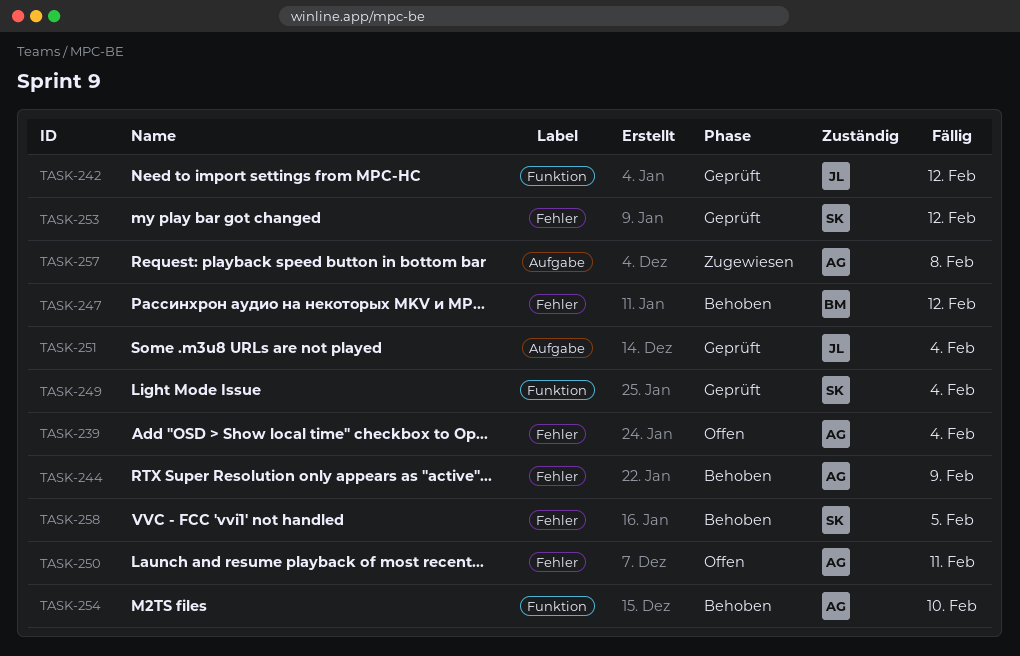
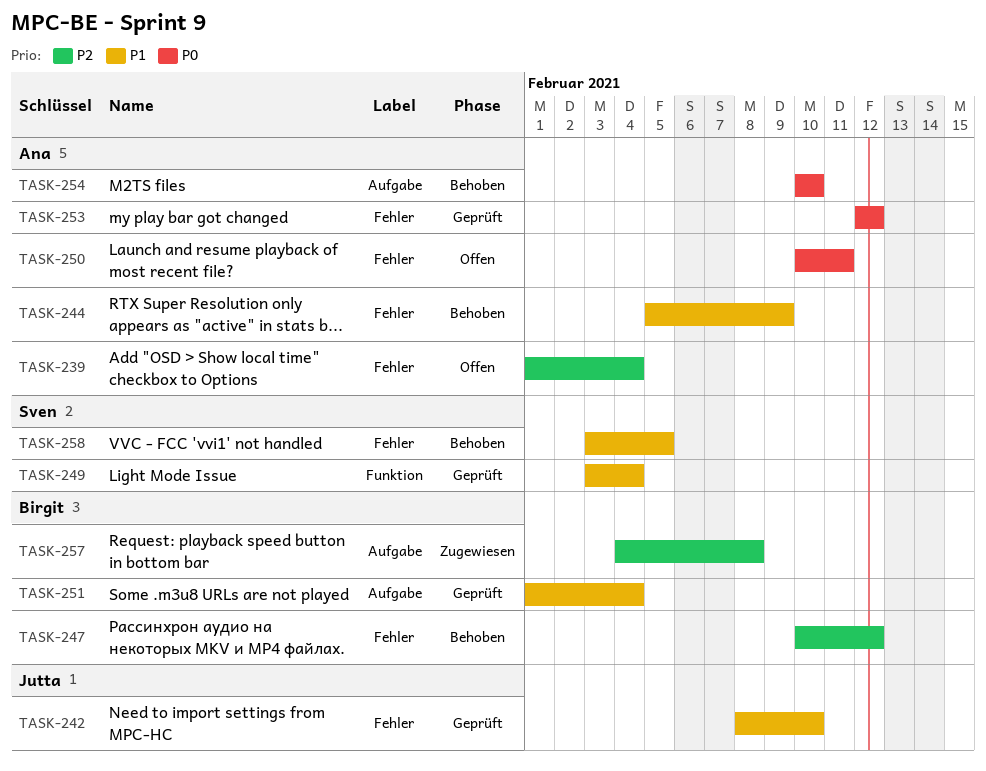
TASK-242, label: Funktion -> Fehler
TASK-242, due: Feb 12 -> Feb 10
TASK-251, owner: Jutta -> Birgit
TASK-253, owner: Sven -> Ana
TASK-254, label: Funktion -> Aufgabe
TASK-257, owner: Ana -> Birgit

